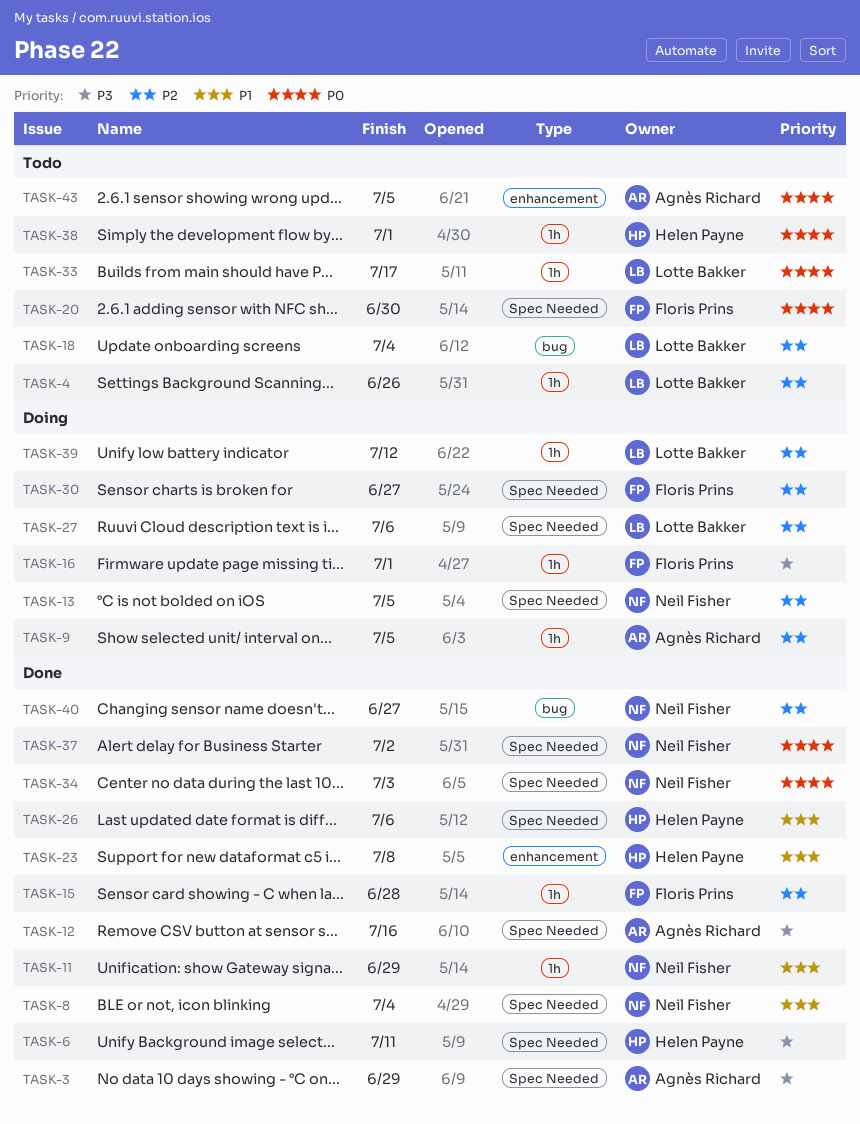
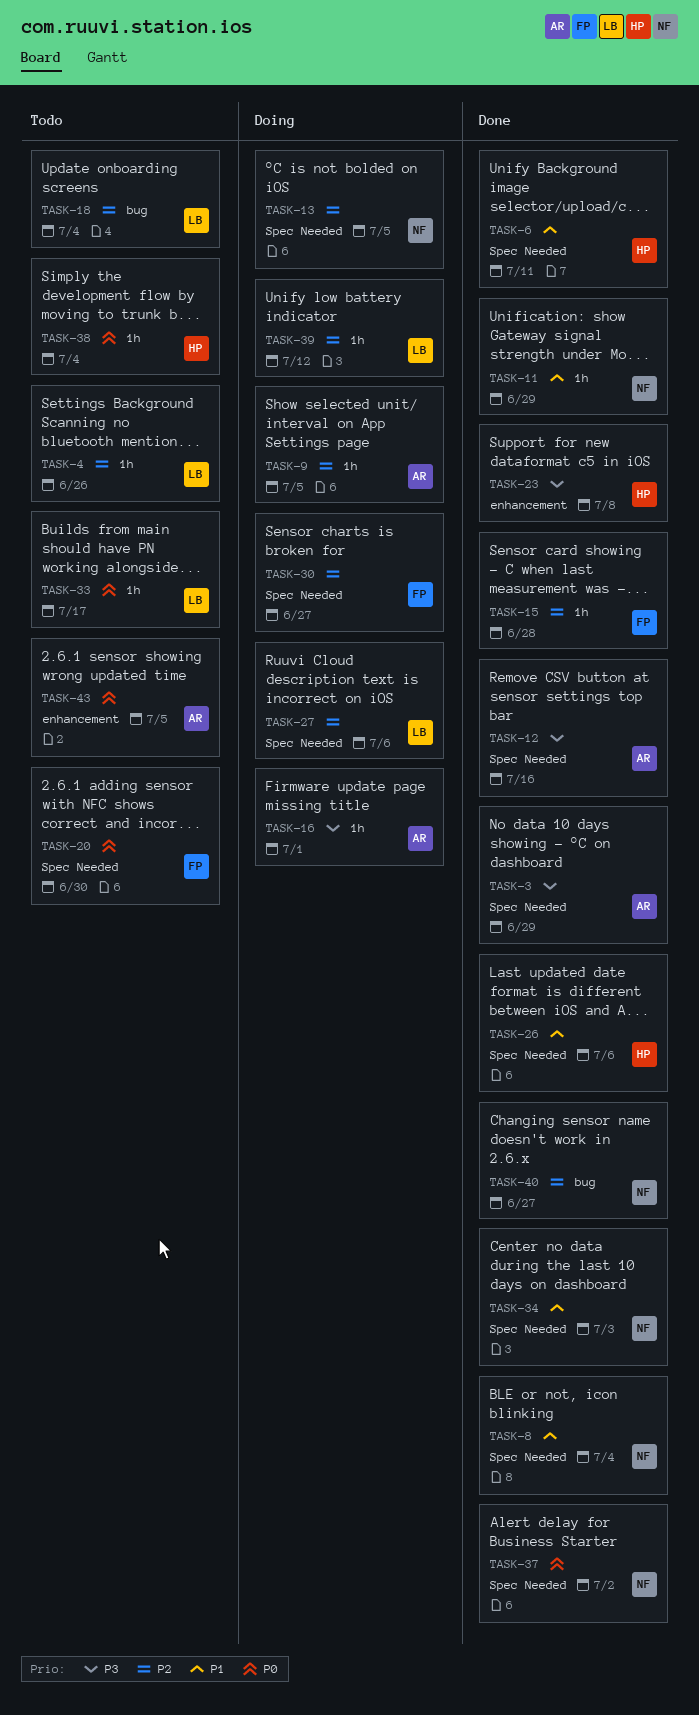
TASK-6, priority: P3 -> P1
TASK-16, owner: Floris Prins -> Agnès Richard
TASK-23, priority: P1 -> P3
TASK-34, priority: P0 -> P1
TASK-38, due: Jul 1 -> Jul 4

